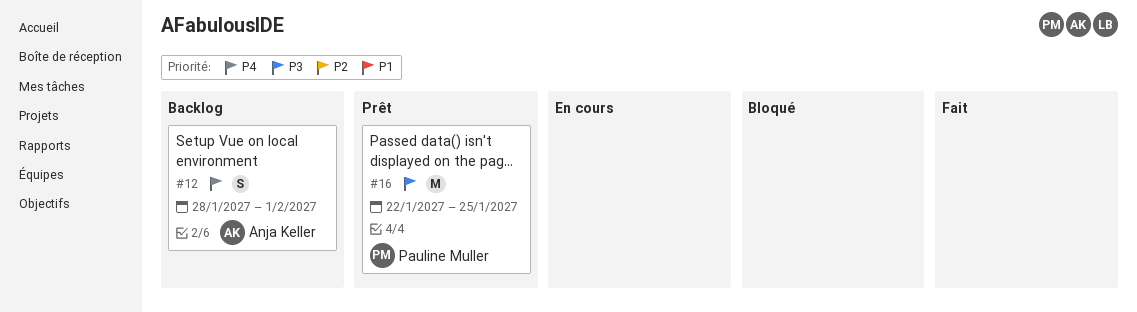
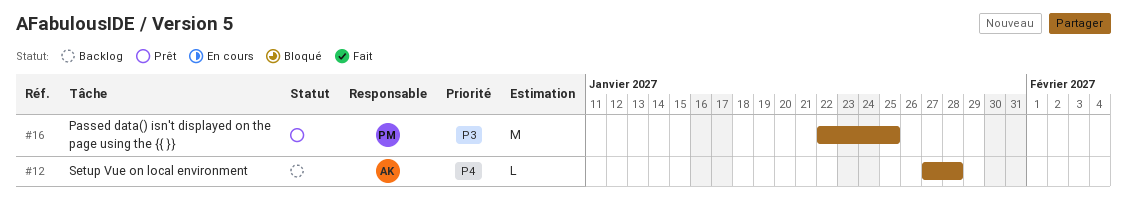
#12, estimate: S -> L
#12, start: Jan 28 -> Jan 27
#12, due: Feb 1 -> Jan 28

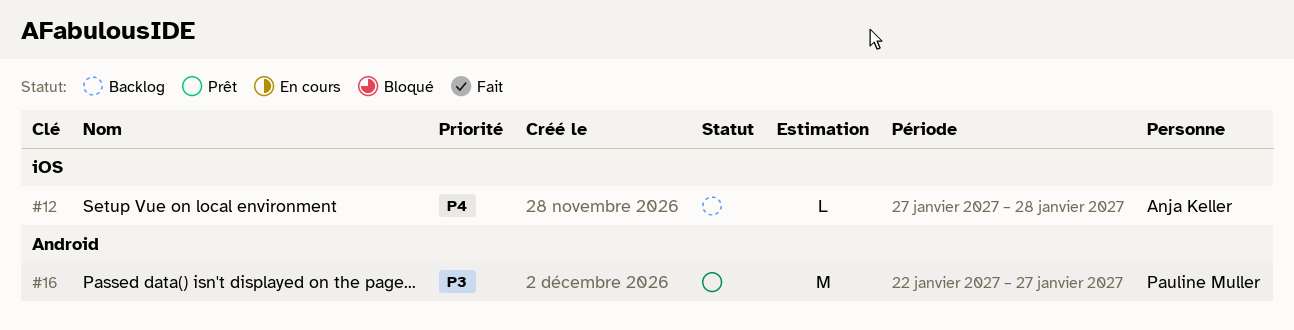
#16, due: Jan 25 -> Jan 27

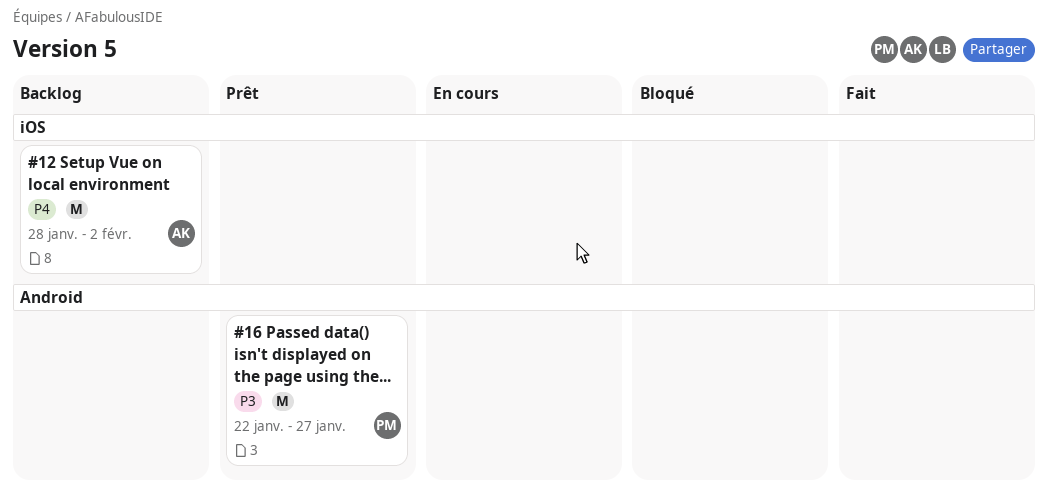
#12, estimate: L -> M
#12, start: Jan 27 -> Jan 28
#12, due: Jan 28 -> Feb 2

